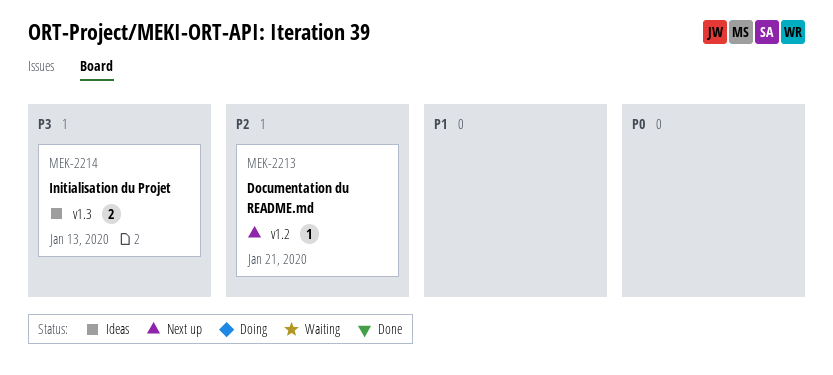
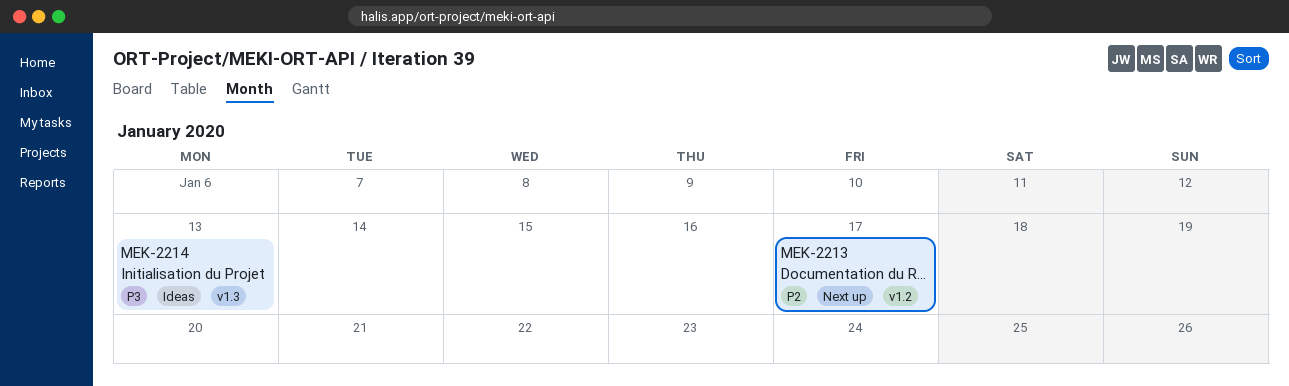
MEK-2213, due: Jan 21 -> Jan 17

